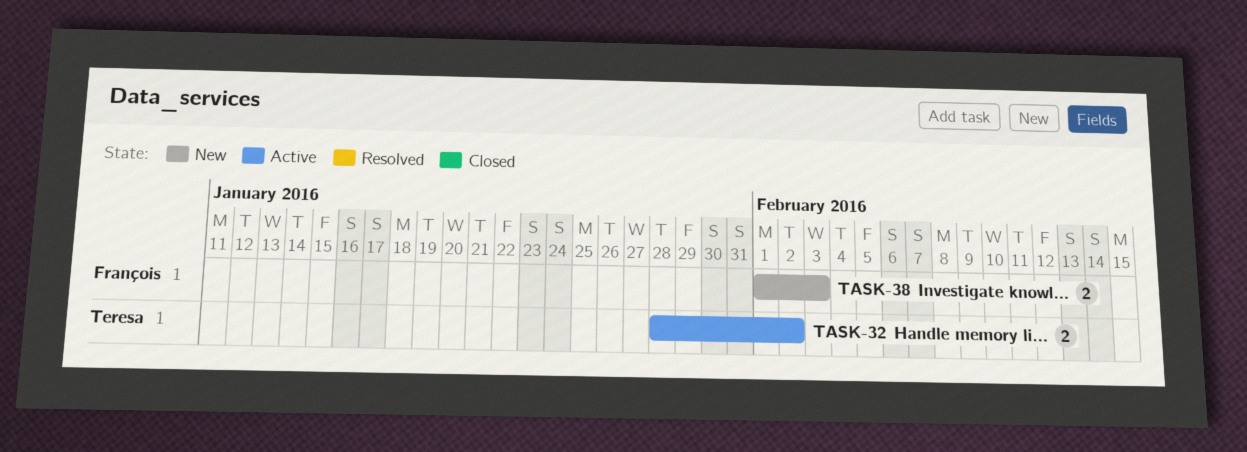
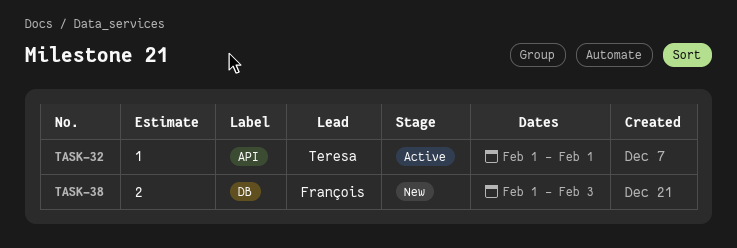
TASK-32, estimate: 2 -> 1
TASK-32, start: Jan 28 -> Feb 1
TASK-32, due: Feb 2 -> Feb 1

